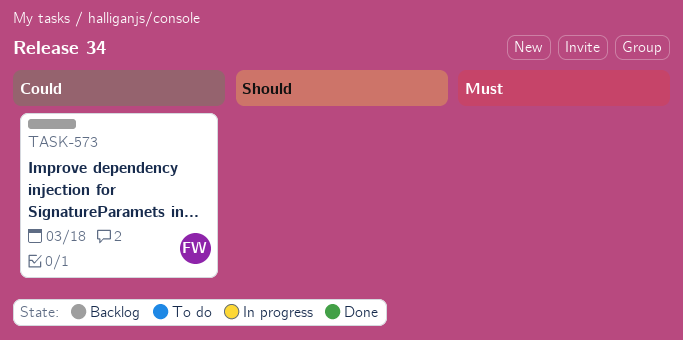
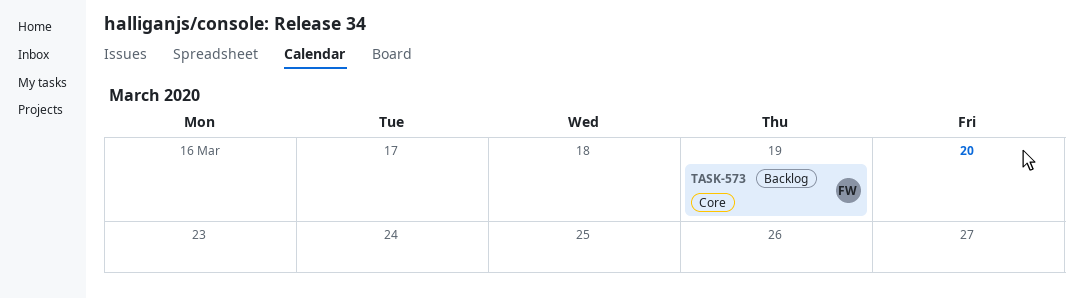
TASK-573, due: Mar 18 -> Mar 19

